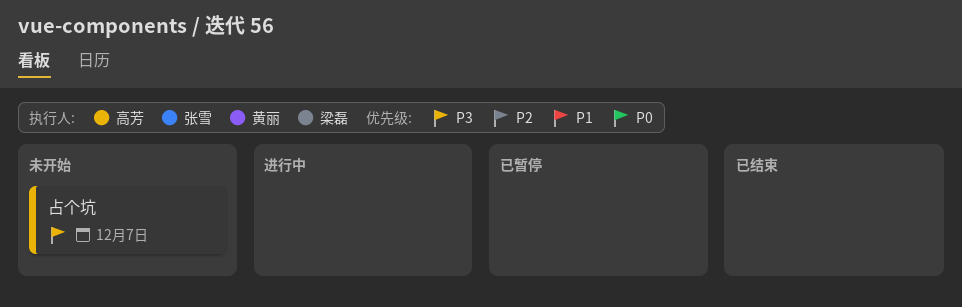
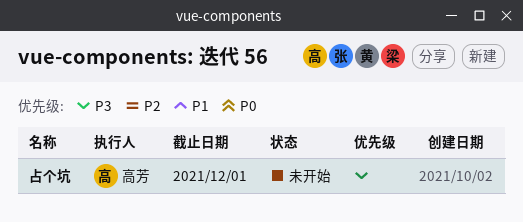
占个坑, due: Dec 7 -> Dec 1

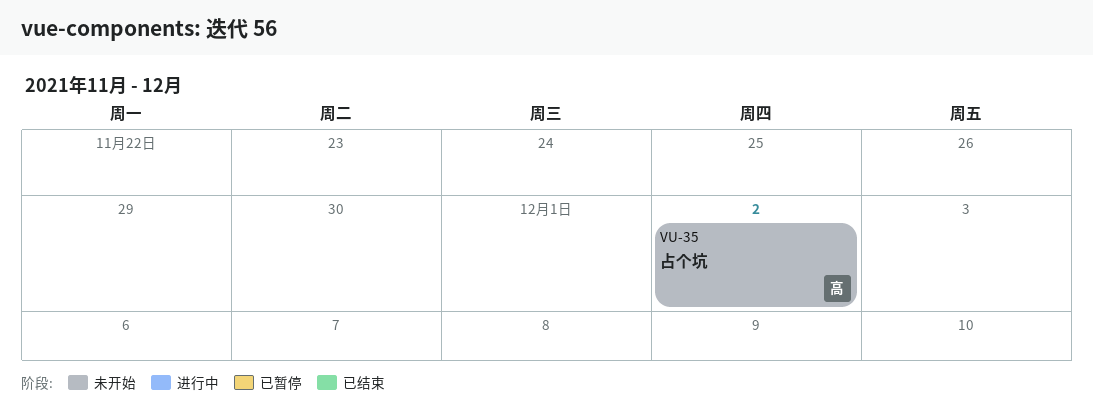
占个坑, due: Dec 1 -> Dec 2

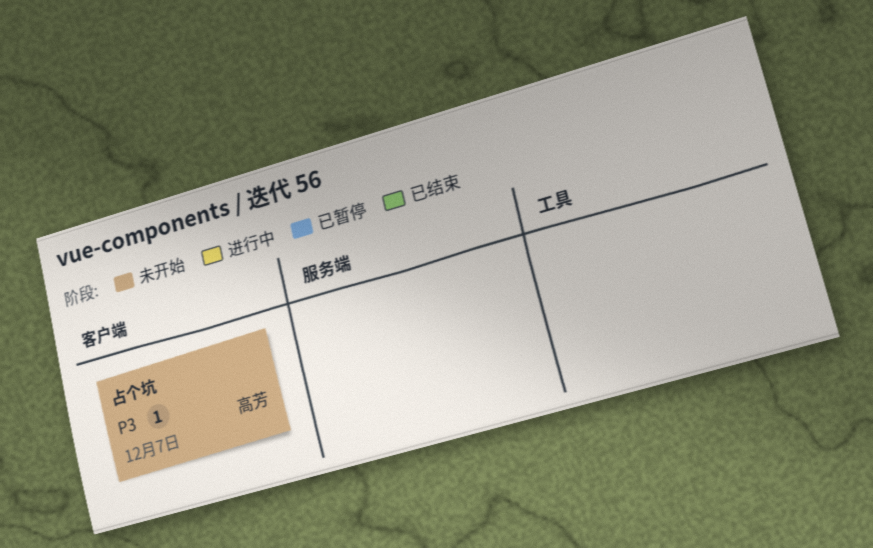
占个坑, due: Dec 2 -> Dec 7

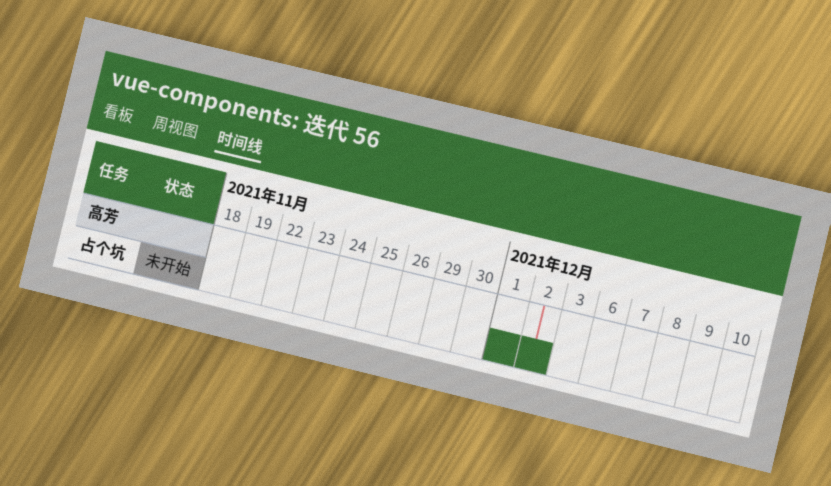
占个坑, due: Dec 7 -> Dec 2

